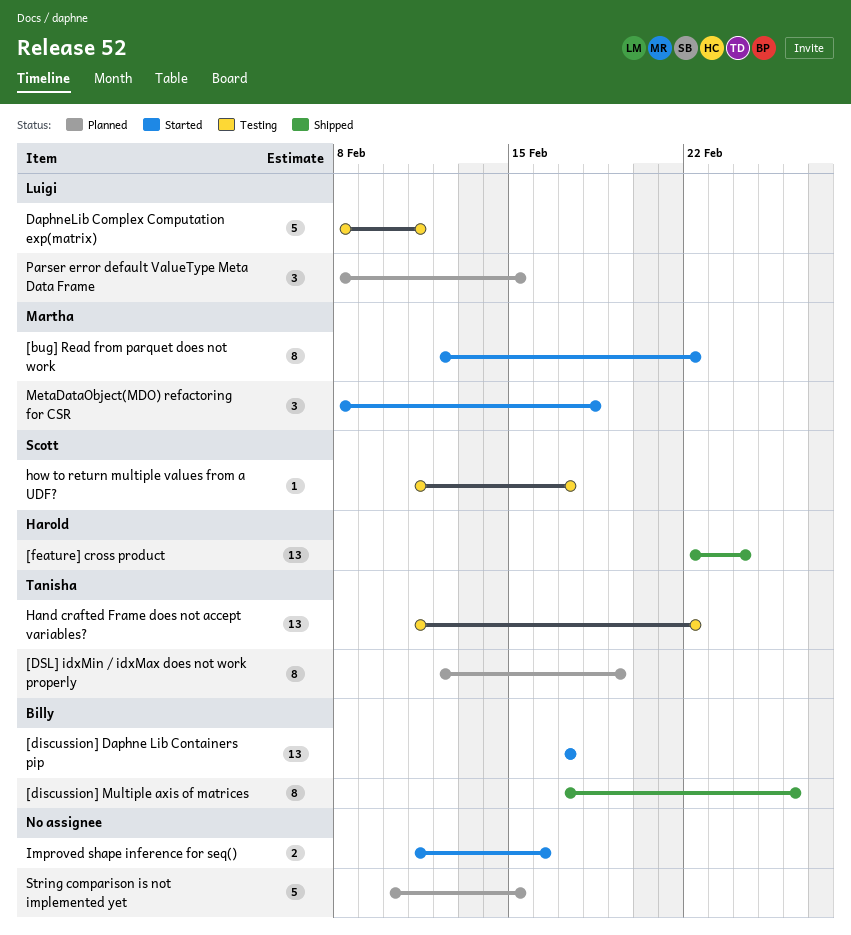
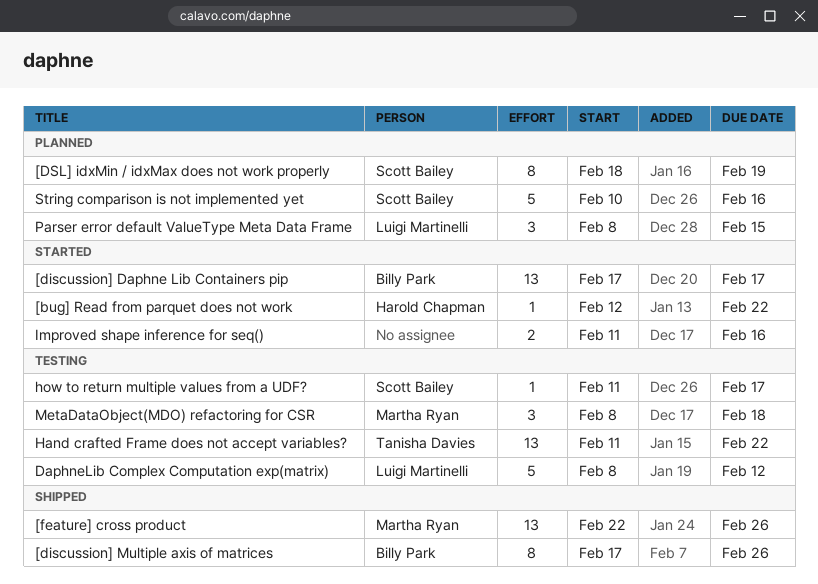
[bug] Read from parquet does not work, owner: Martha Ryan -> Harold Chapman
[bug] Read from parquet does not work, estimate: 8 -> 1
[DSL] idxMin / idxMax does not work properly, owner: Tanisha Davies -> Scott Bailey
[DSL] idxMin / idxMax does not work properly, start: Feb 12 -> Feb 18
[feature] cross product, owner: Harold Chapman -> Martha Ryan
[feature] cross product, due: Feb 24 -> Feb 26
DaphneLib Complex Computation exp(matrix), due: Feb 11 -> Feb 12
MetaDataObject(MDO) refactoring for CSR, status: Started -> Testing
String comparison is not implemented yet, owner: none -> Scott Bailey
String comparison is not implemented yet, due: Feb 15 -> Feb 16

